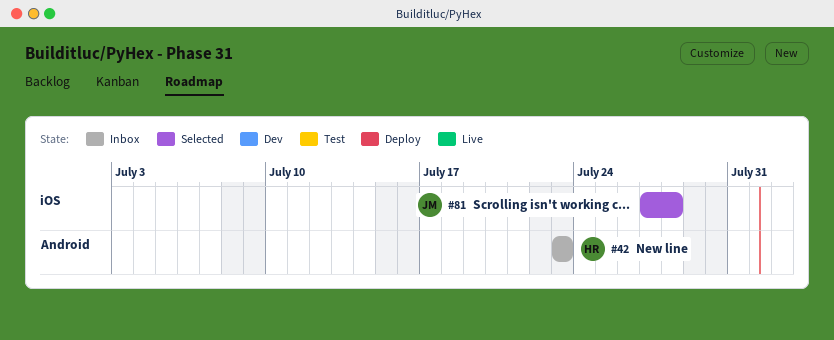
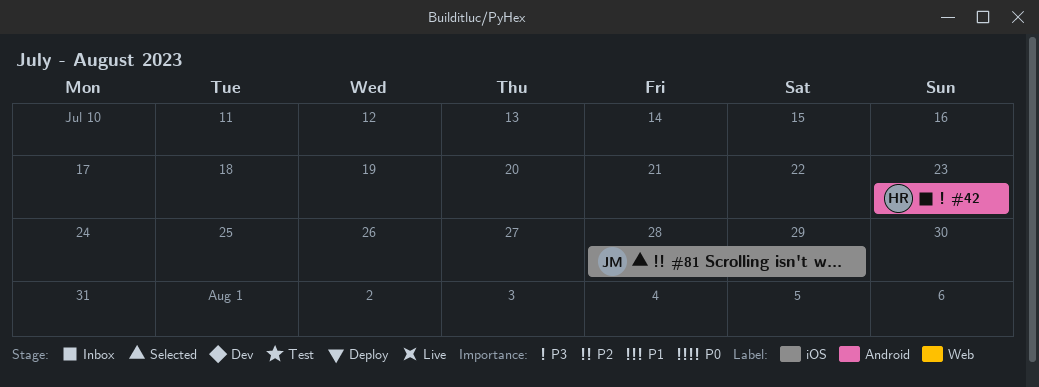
#81, start: Jul 27 -> Jul 28
#81, due: Jul 28 -> Jul 29

